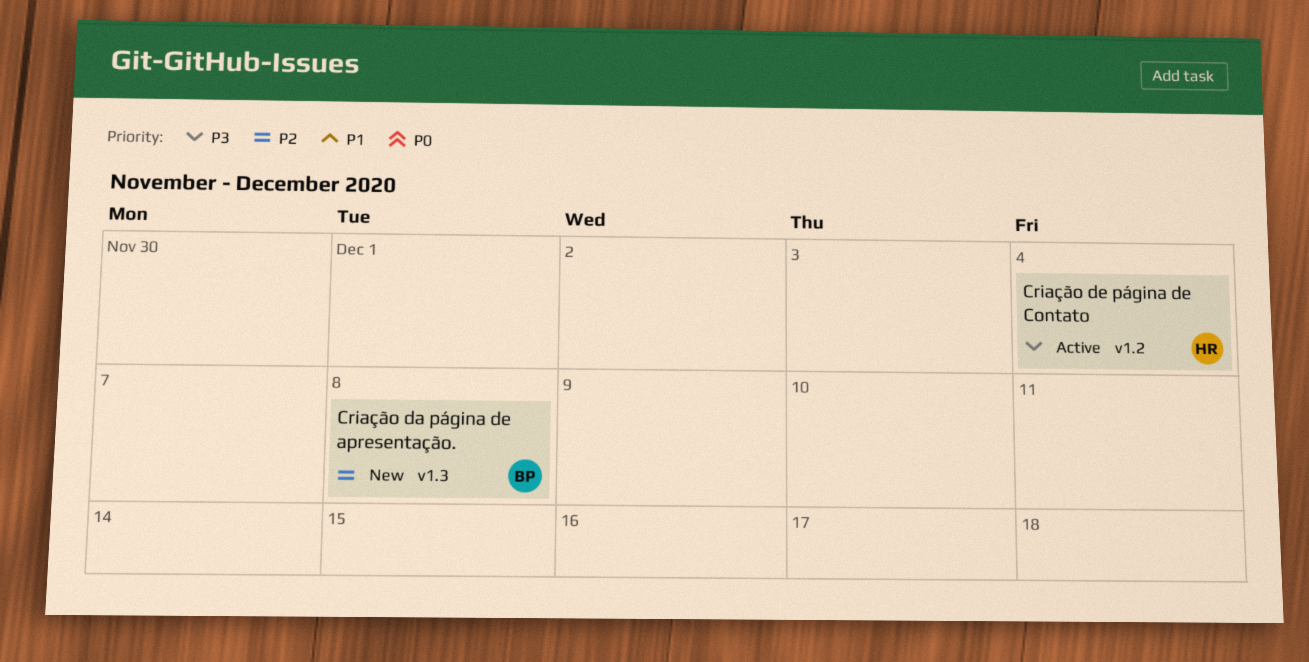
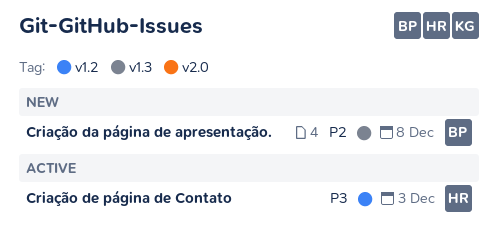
Criação de página de Contato, due: Dec 4 -> Dec 3

